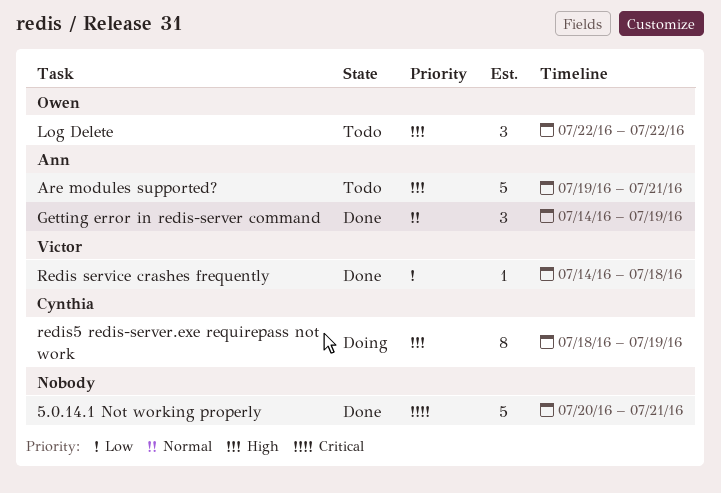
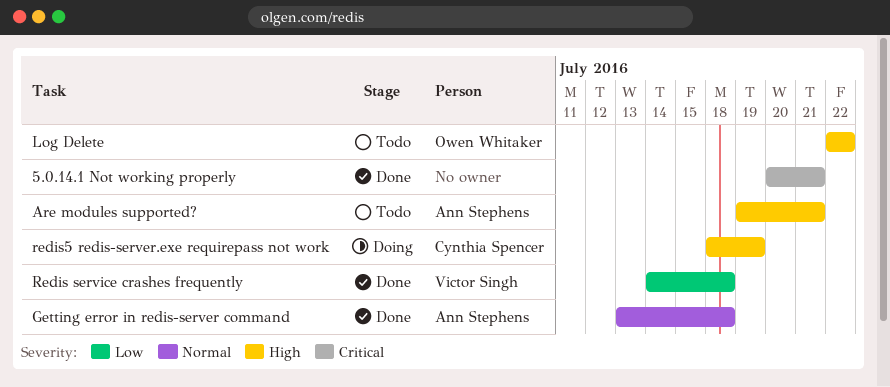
Getting error in redis-server command, start: Jul 14 -> Jul 13
Getting error in redis-server command, due: Jul 19 -> Jul 18

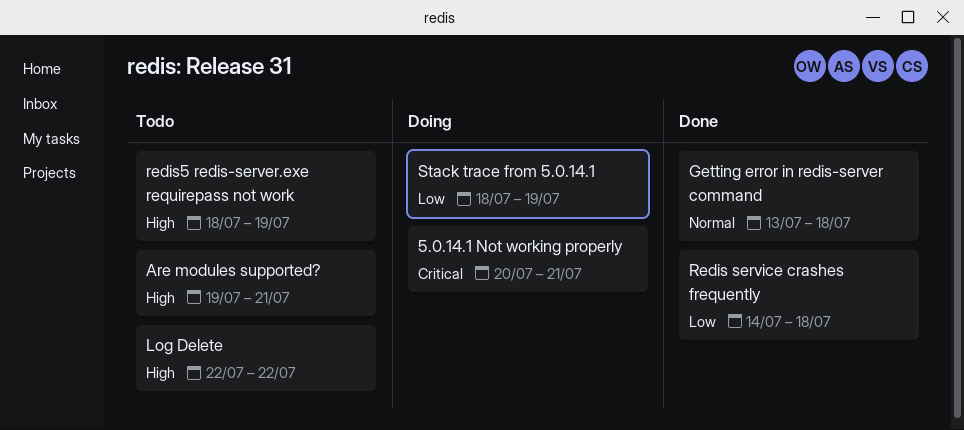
5.0.14.1 Not working properly, status: Done -> Doing
redis5 redis-server.exe requirepass not work, status: Doing -> Todo
Stack trace from 5.0.14.1: none -> present

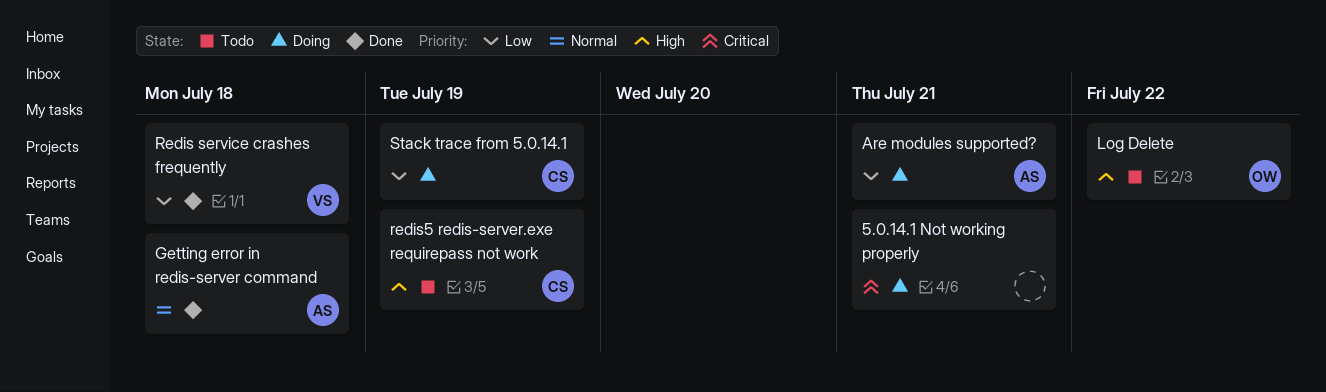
Are modules supported?, status: Todo -> Doing
Are modules supported?, priority: High -> Low

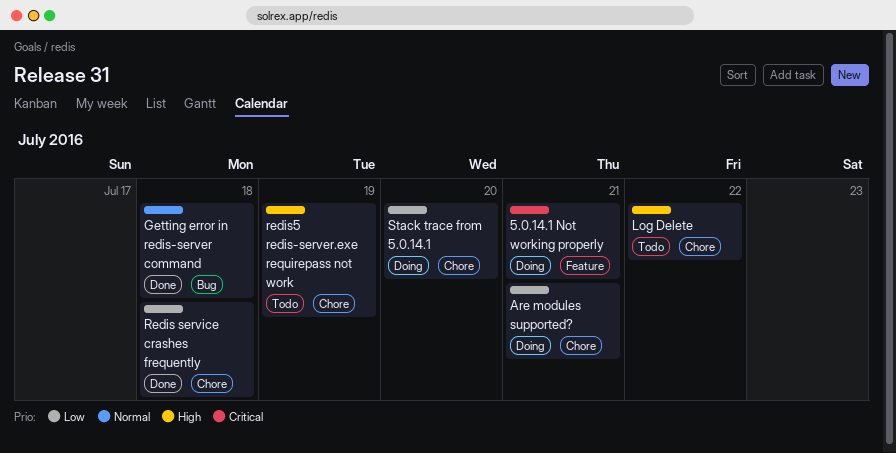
Stack trace from 5.0.14.1, due: Jul 19 -> Jul 20

